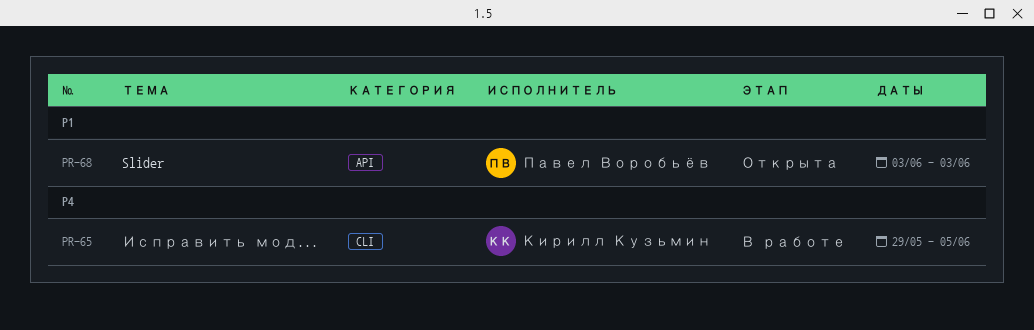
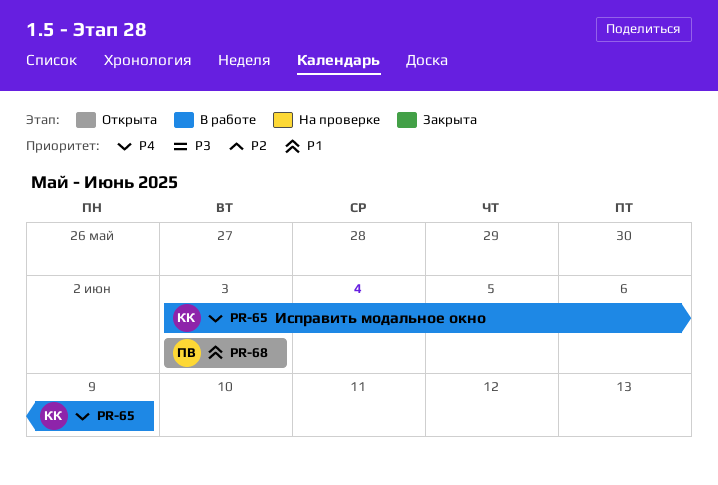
PR-65, start: May 29 -> Jun 3
PR-65, due: Jun 5 -> Jun 9

